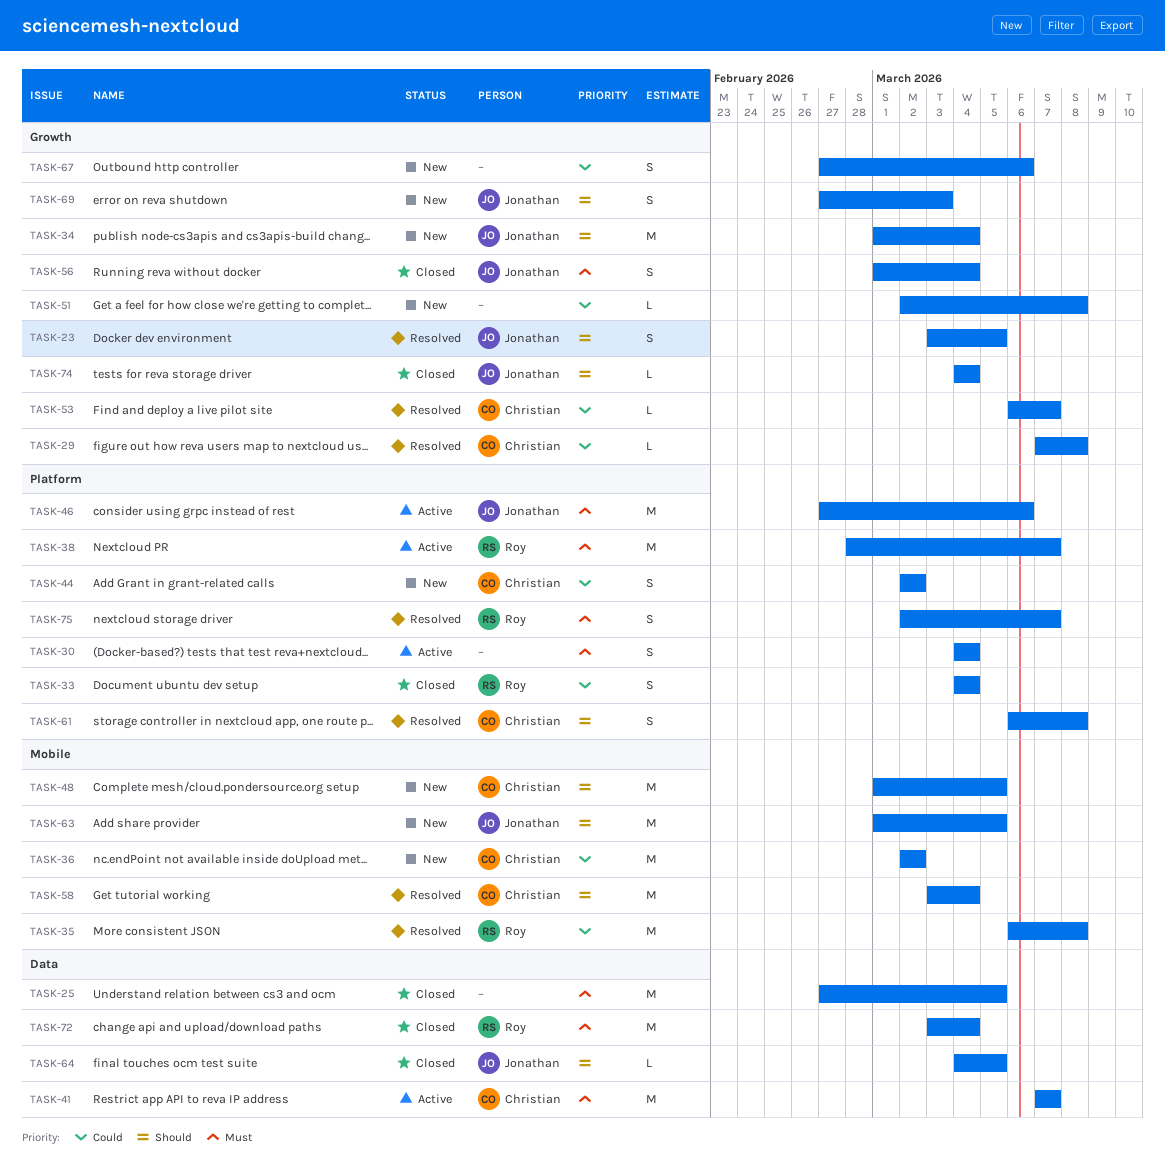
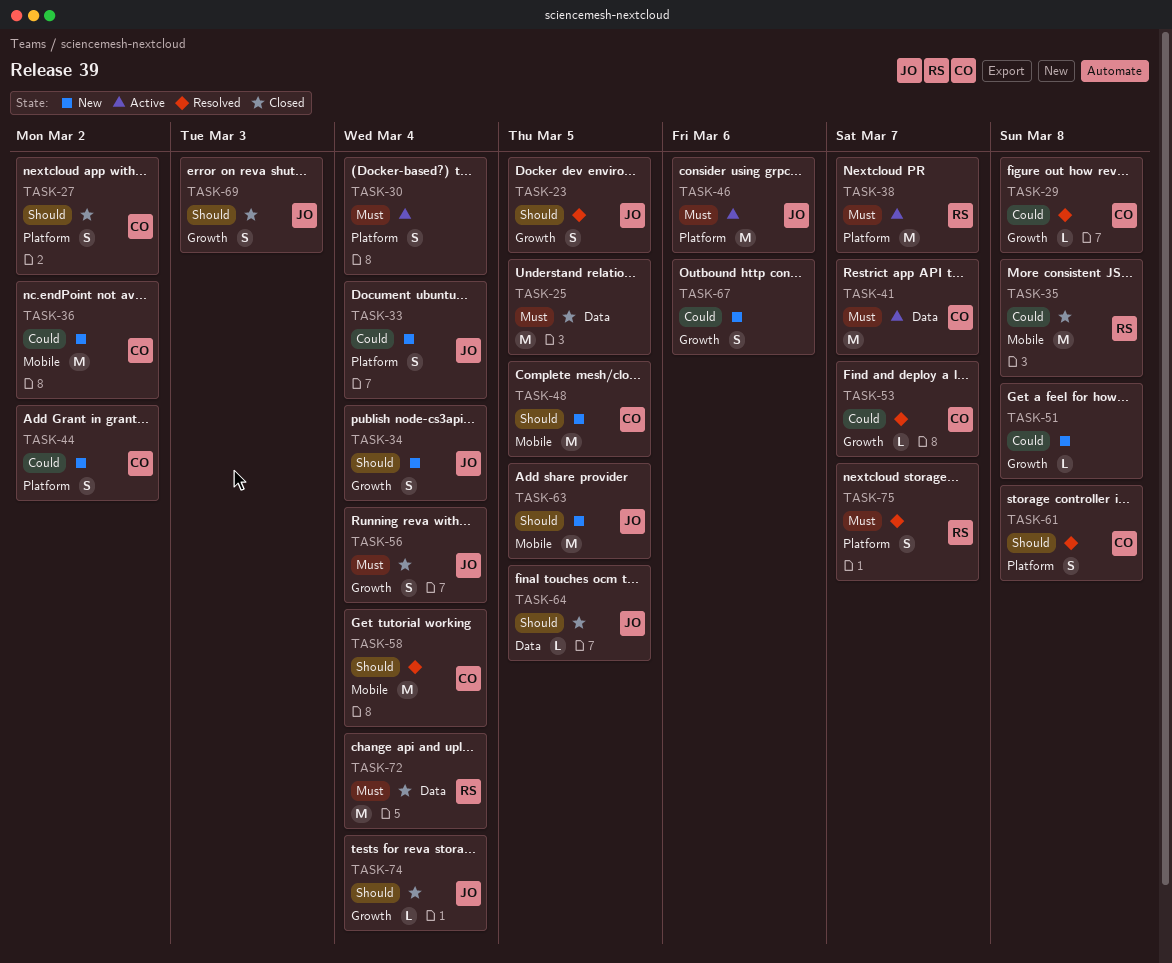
TASK-27: none -> present
TASK-33, status: Closed -> New
TASK-33, owner: Roy -> Jonathan
TASK-34, estimate: M -> S
TASK-35, status: Resolved -> Closed
TASK-69, status: New -> Closed

